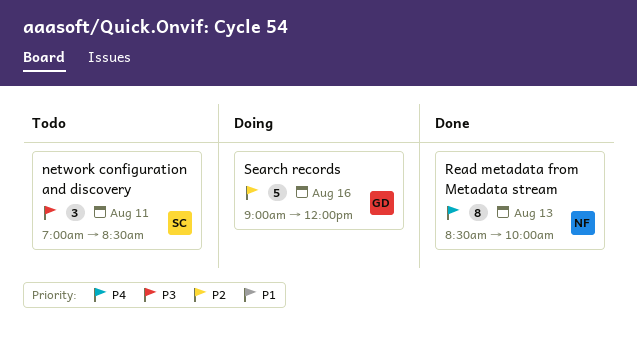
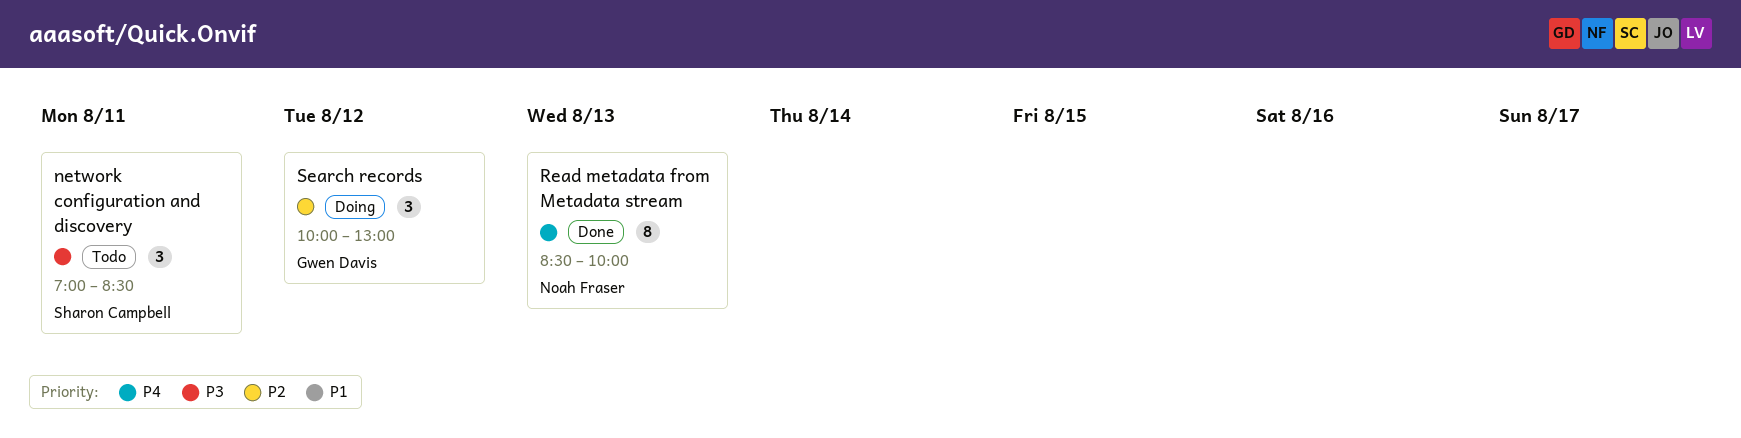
Search records, estimate: 5 -> 3
Search records, day: Aug 16 -> Aug 12
Search records, begins: 09:00 -> 10:00
Search records, ends: 12:00 -> 13:00

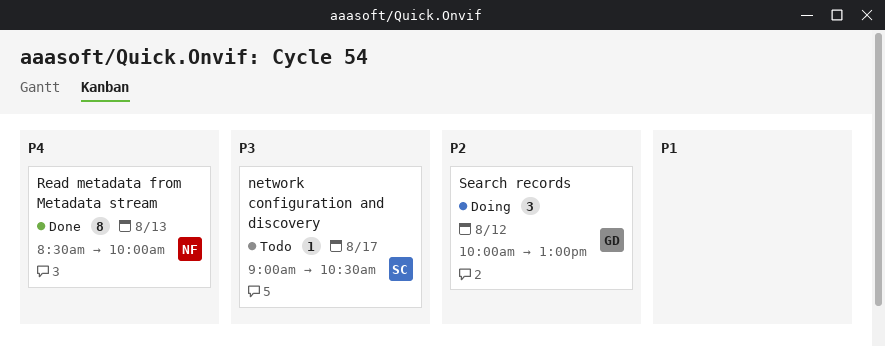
network configuration and discovery, estimate: 3 -> 1
network configuration and discovery, day: Aug 11 -> Aug 17
network configuration and discovery, begins: 07:00 -> 09:00
network configuration and discovery, ends: 08:30 -> 10:30

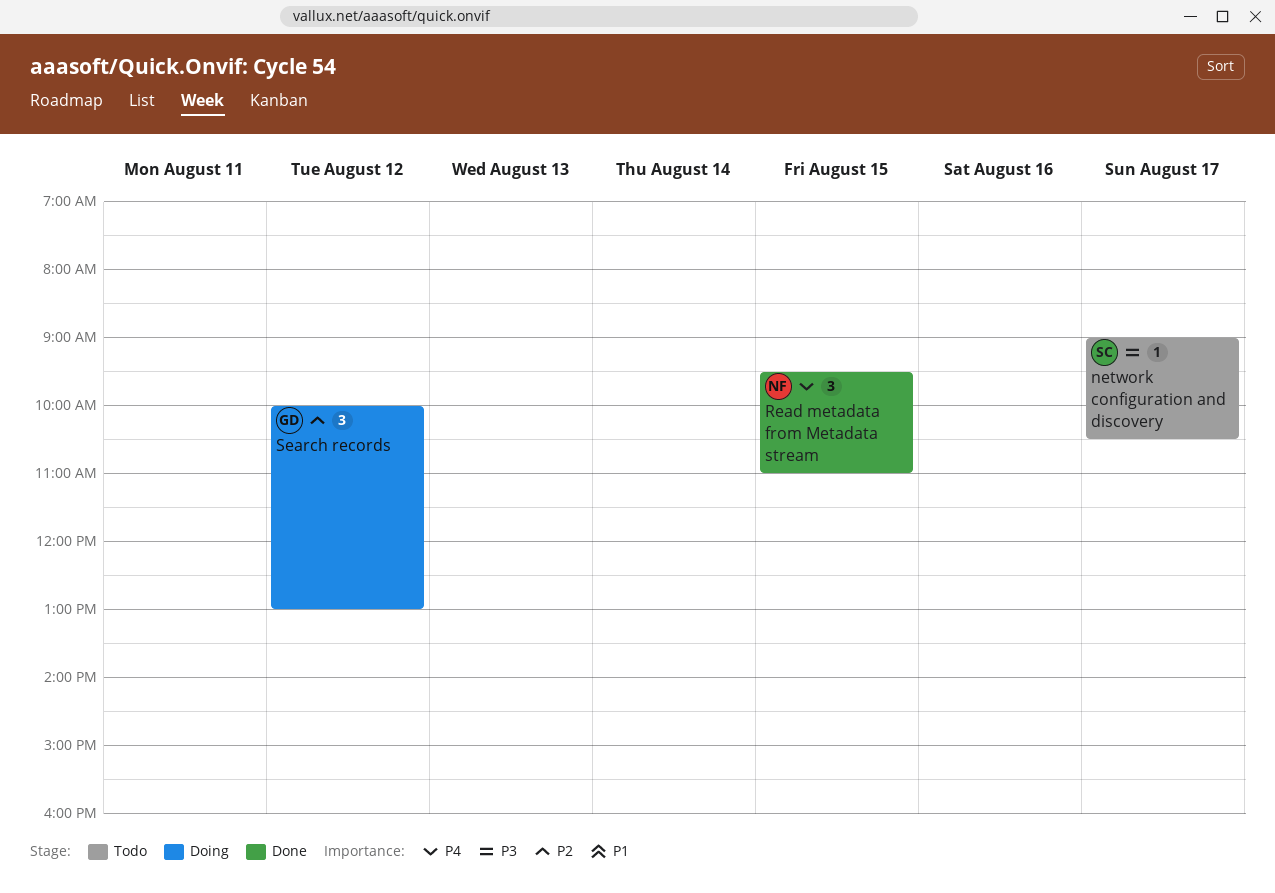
Read metadata from Metadata stream, estimate: 8 -> 3
Read metadata from Metadata stream, day: Aug 13 -> Aug 15
Read metadata from Metadata stream, begins: 08:30 -> 09:30
Read metadata from Metadata stream, ends: 10:00 -> 11:00

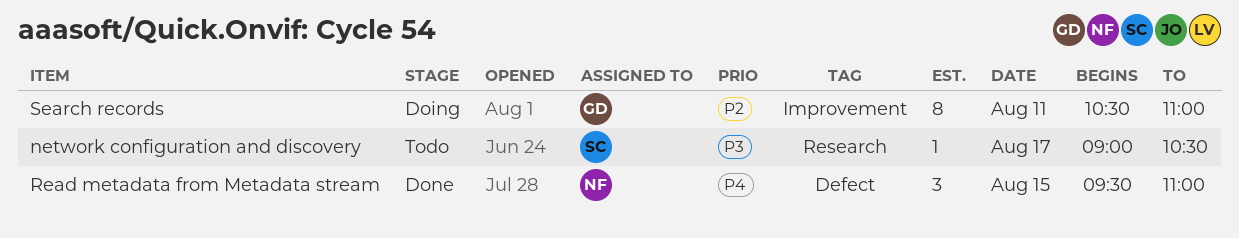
Search records, estimate: 3 -> 8
Search records, day: Aug 12 -> Aug 11
Search records, begins: 10:00 -> 10:30
Search records, ends: 13:00 -> 11:00

